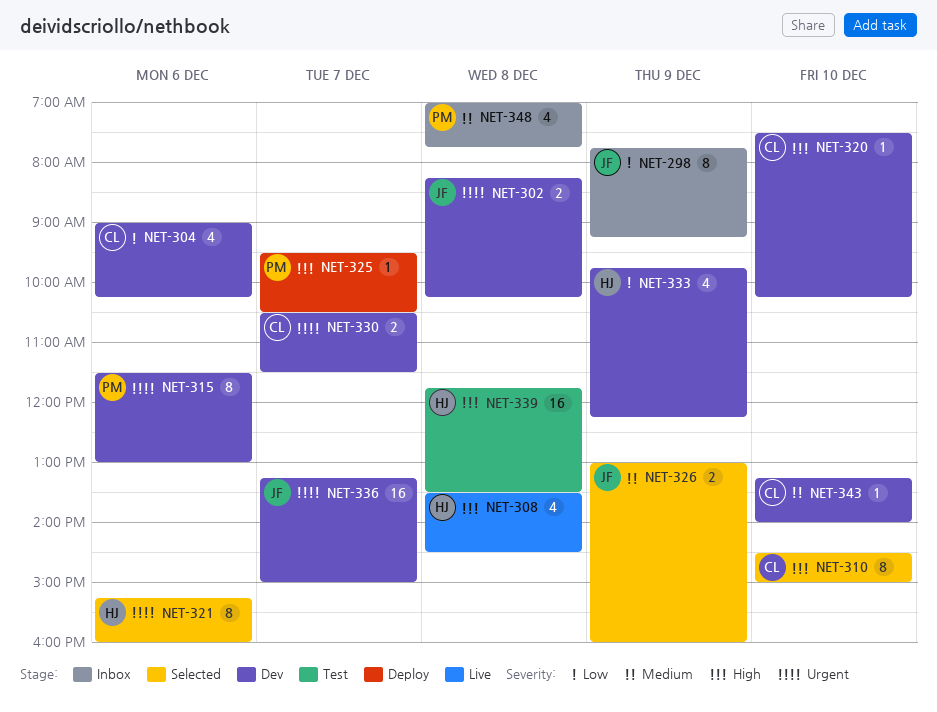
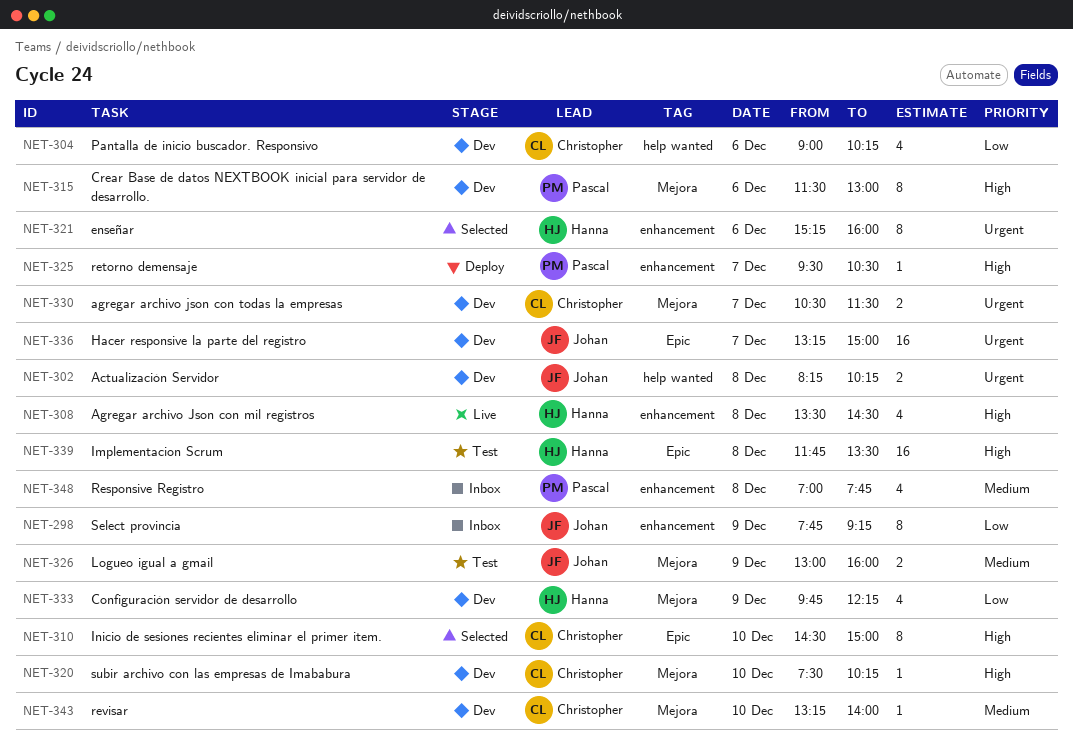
NET-315, priority: Urgent -> High
NET-326, status: Selected -> Test

